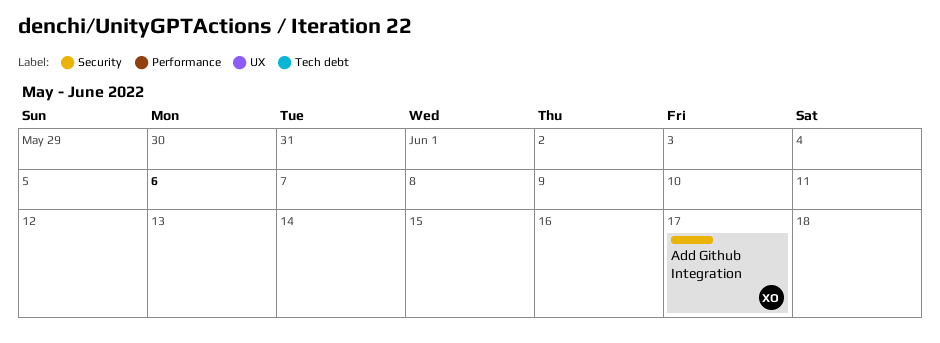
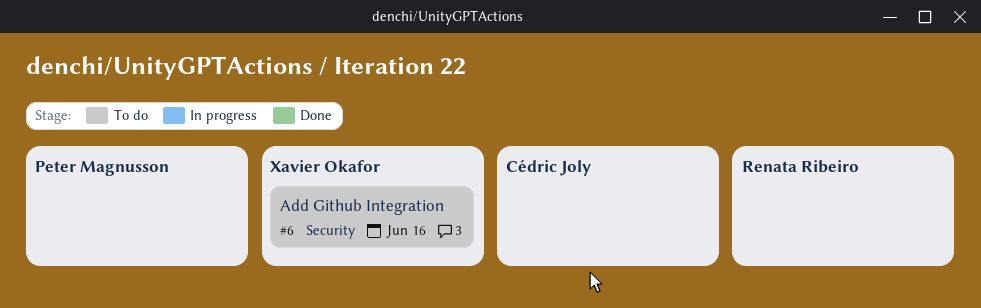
Add Github Integration, due: Jun 17 -> Jun 16

